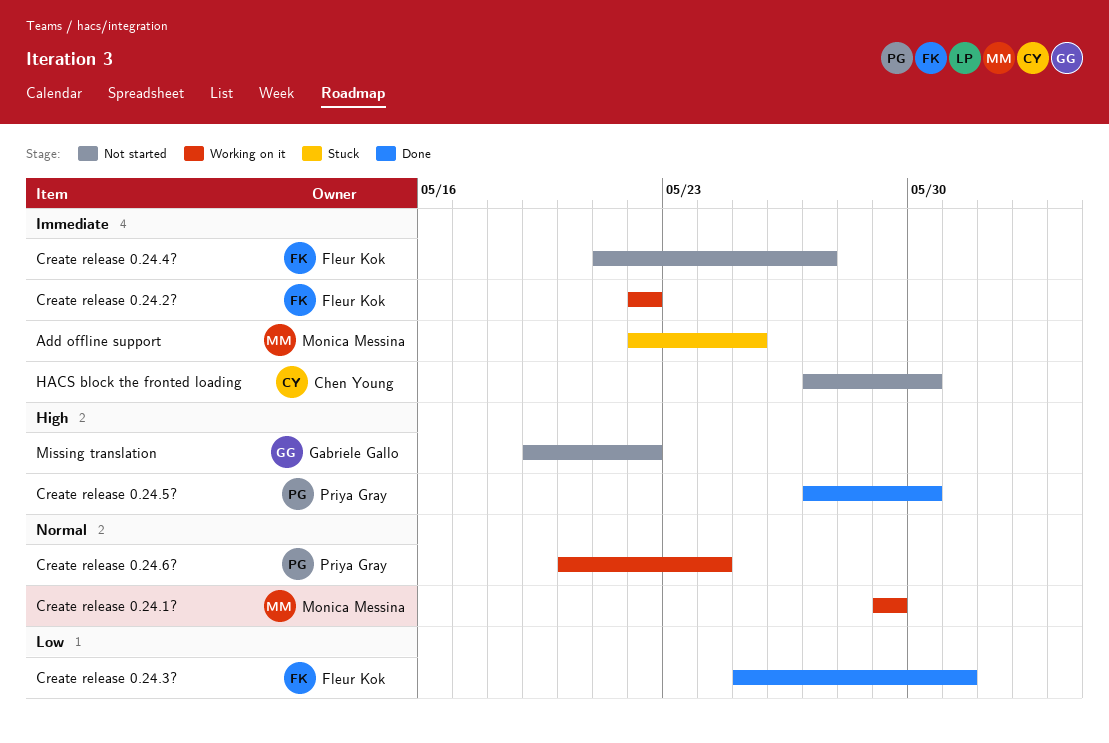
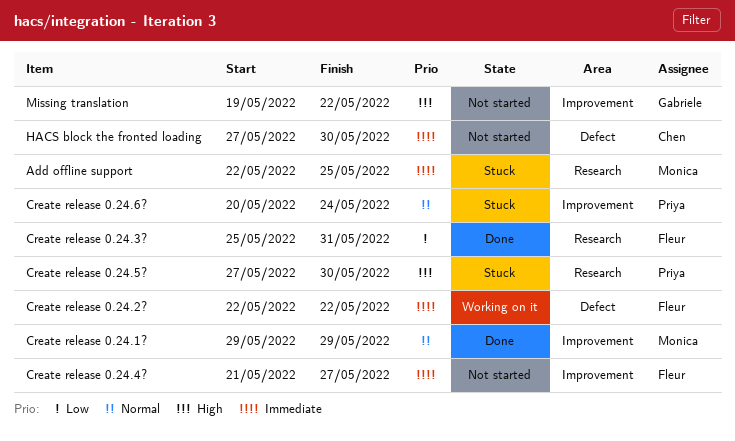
Create release 0.24.1?, status: Working on it -> Done
Create release 0.24.5?, status: Done -> Stuck
Create release 0.24.6?, status: Working on it -> Stuck

